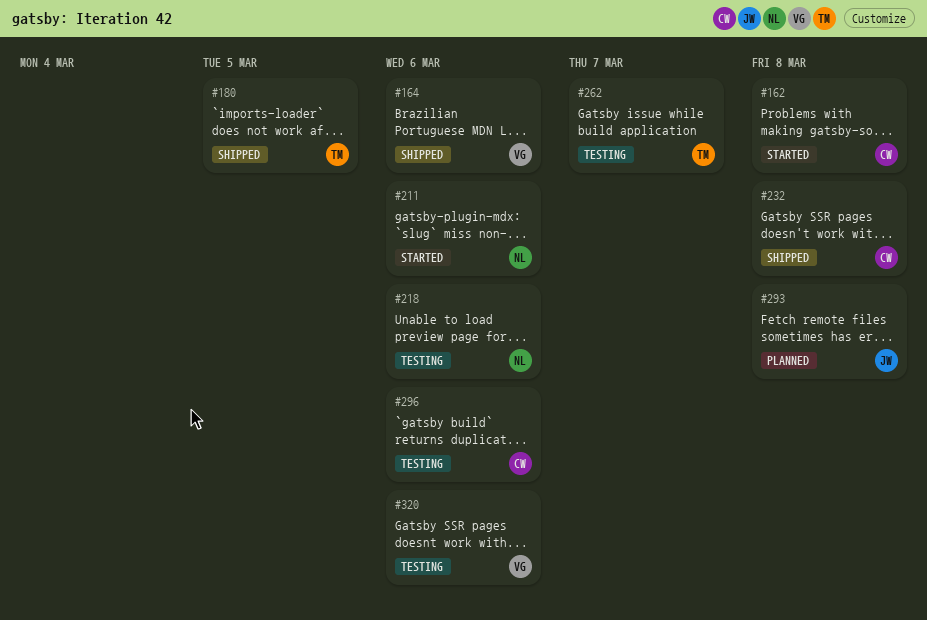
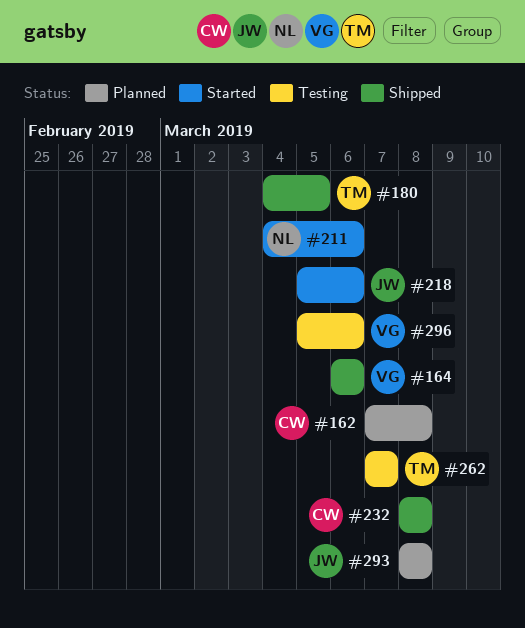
#162, status: Started -> Planned
#218, status: Testing -> Started
#218, owner: NL -> JW
#296, owner: CW -> VG
#320: present -> none

